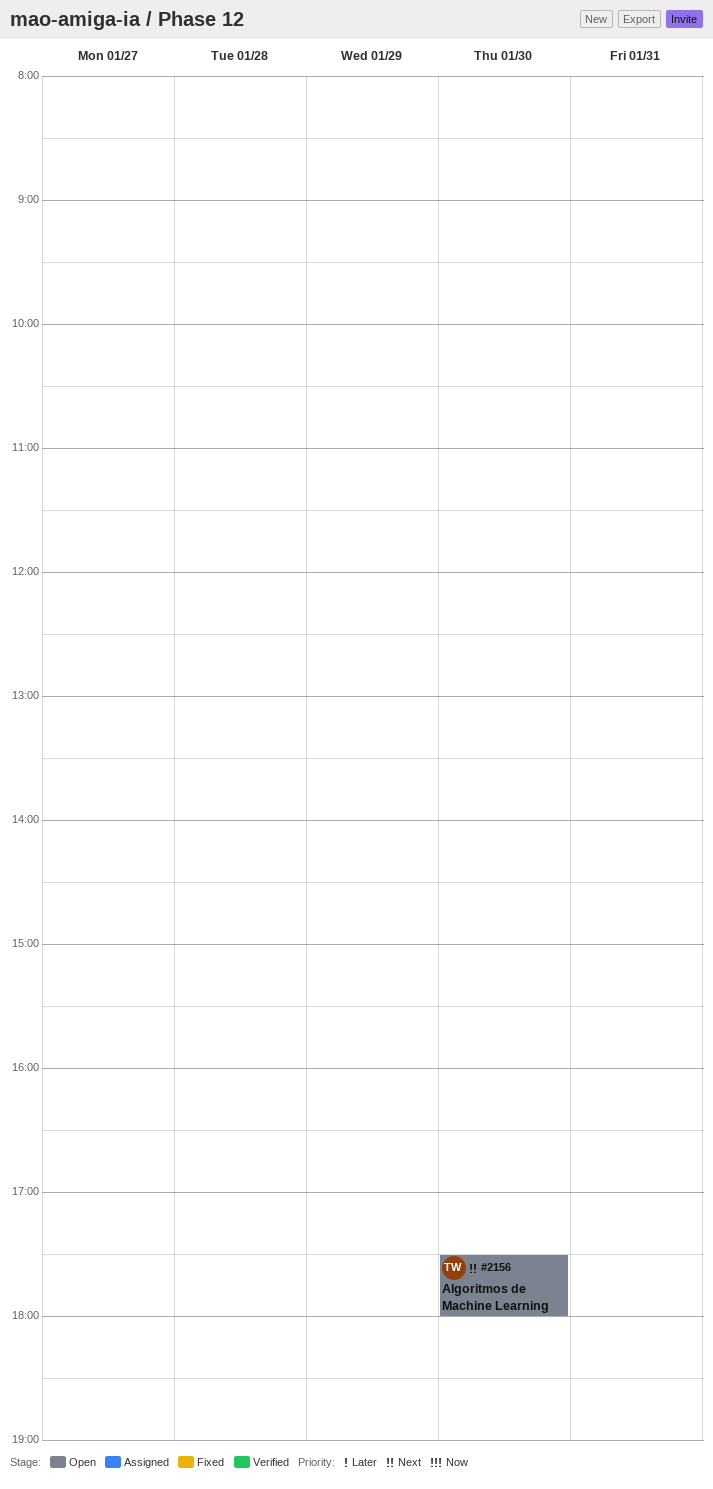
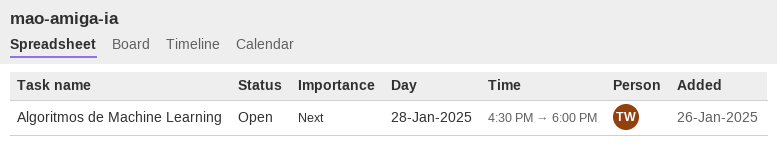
Algoritmos de Machine Learning, day: Jan 30 -> Jan 28
Algoritmos de Machine Learning, begins: 17:30 -> 16:30

